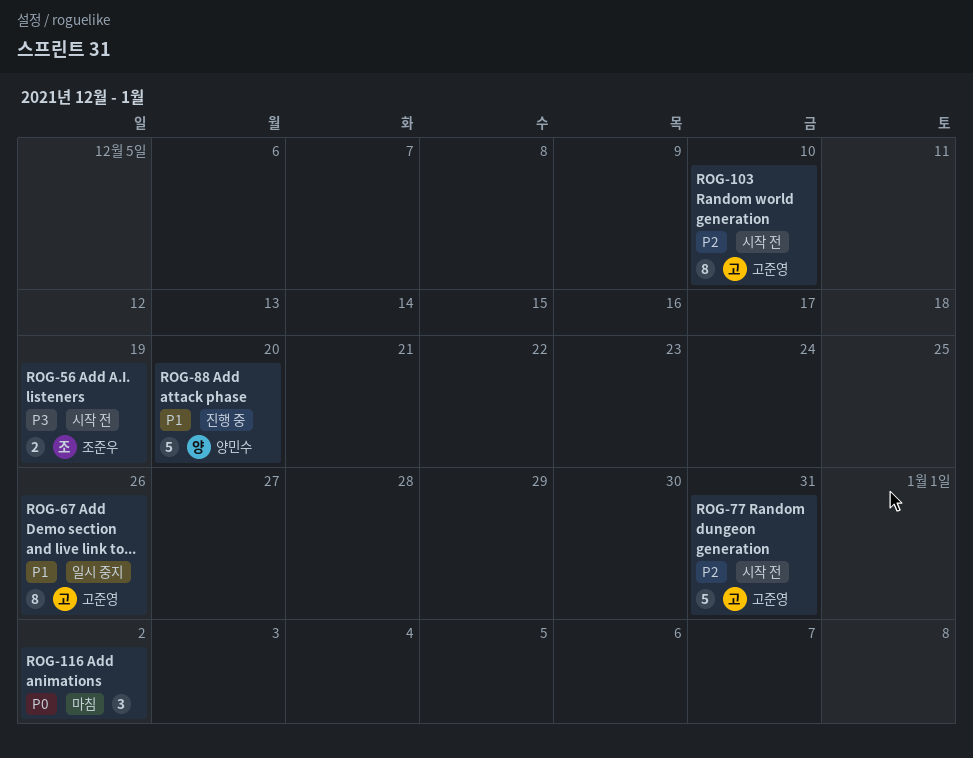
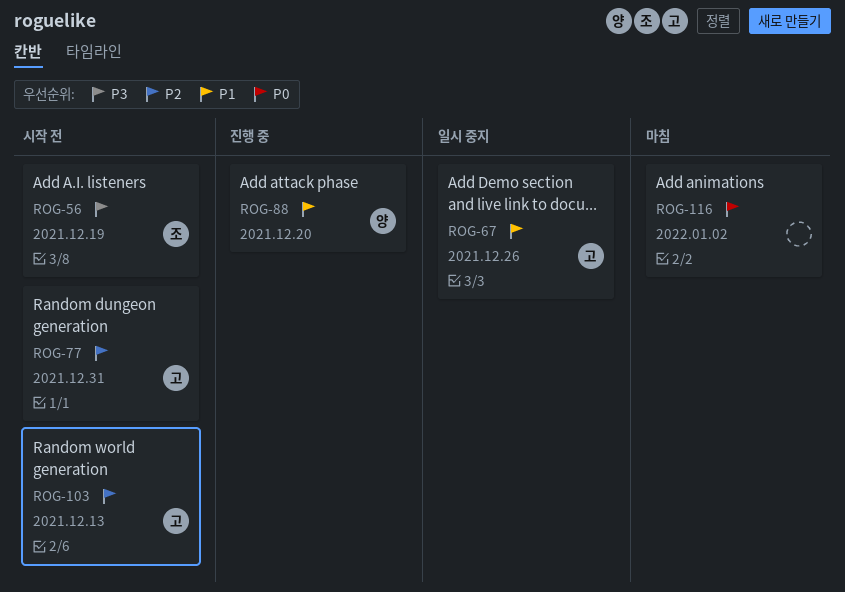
ROG-103, due: Dec 10 -> Dec 13

